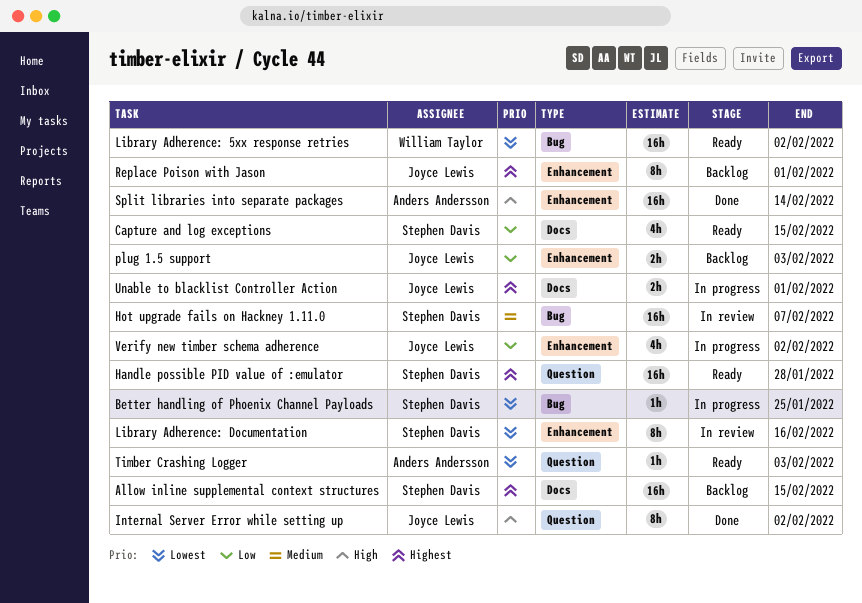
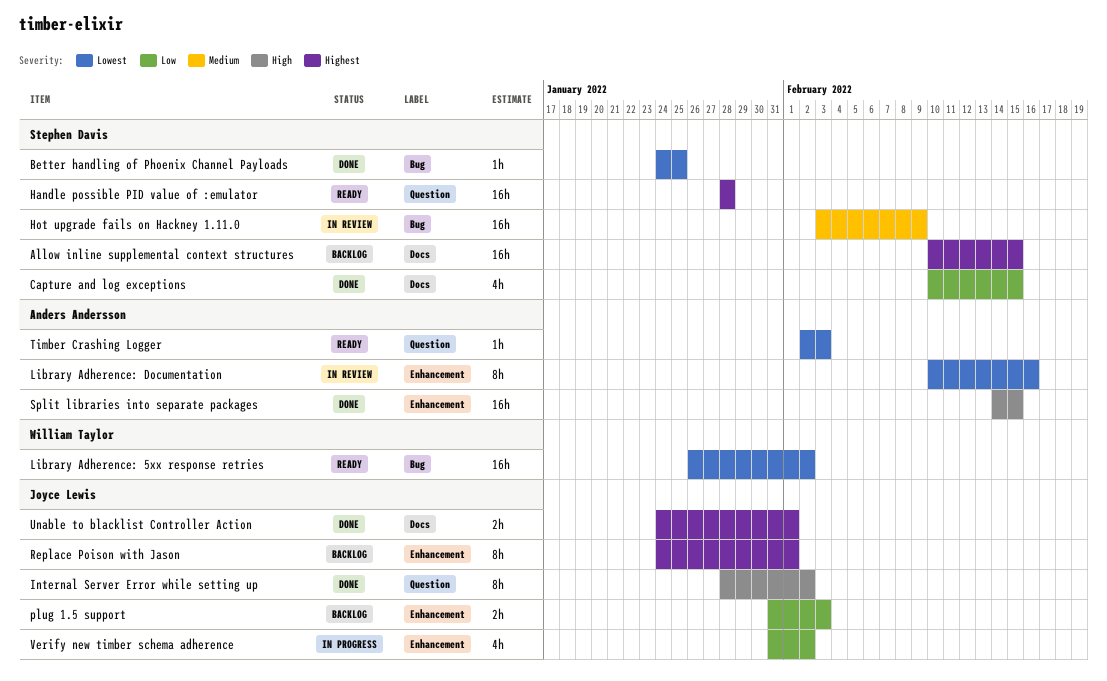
Better handling of Phoenix Channel Payloads, status: In progress -> Done
Capture and log exceptions, status: Ready -> Done
Hot upgrade fails on Hackney 1.11.0, due: Feb 7 -> Feb 9
Library Adherence: Documentation, owner: Stephen Davis -> Anders Andersson
Split libraries into separate packages, due: Feb 14 -> Feb 15
Unable to blacklist Controller Action, status: In progress -> Done

